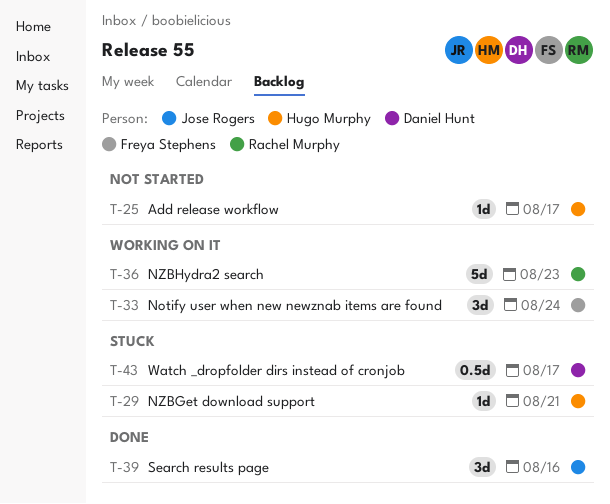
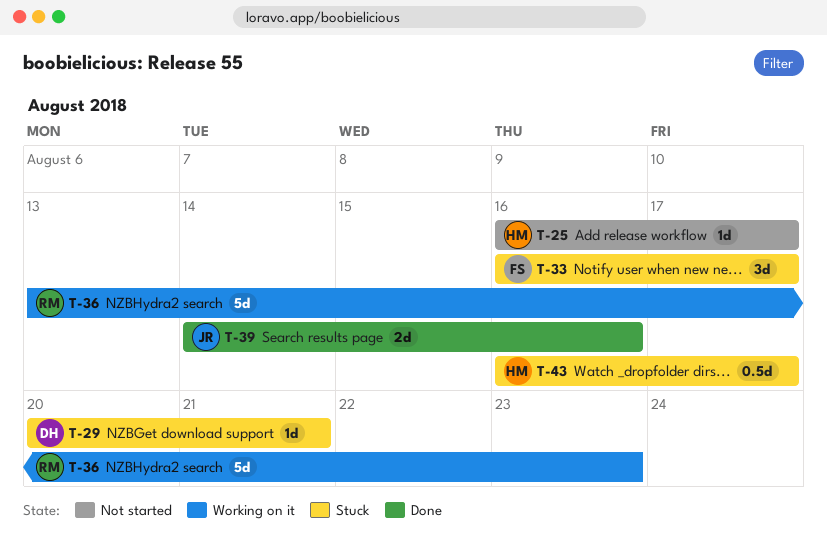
T-29, owner: Hugo Murphy -> Daniel Hunt
T-33, status: Working on it -> Stuck
T-33, due: Aug 24 -> Aug 17
T-39, estimate: 3d -> 2d
T-43, owner: Daniel Hunt -> Hugo Murphy

